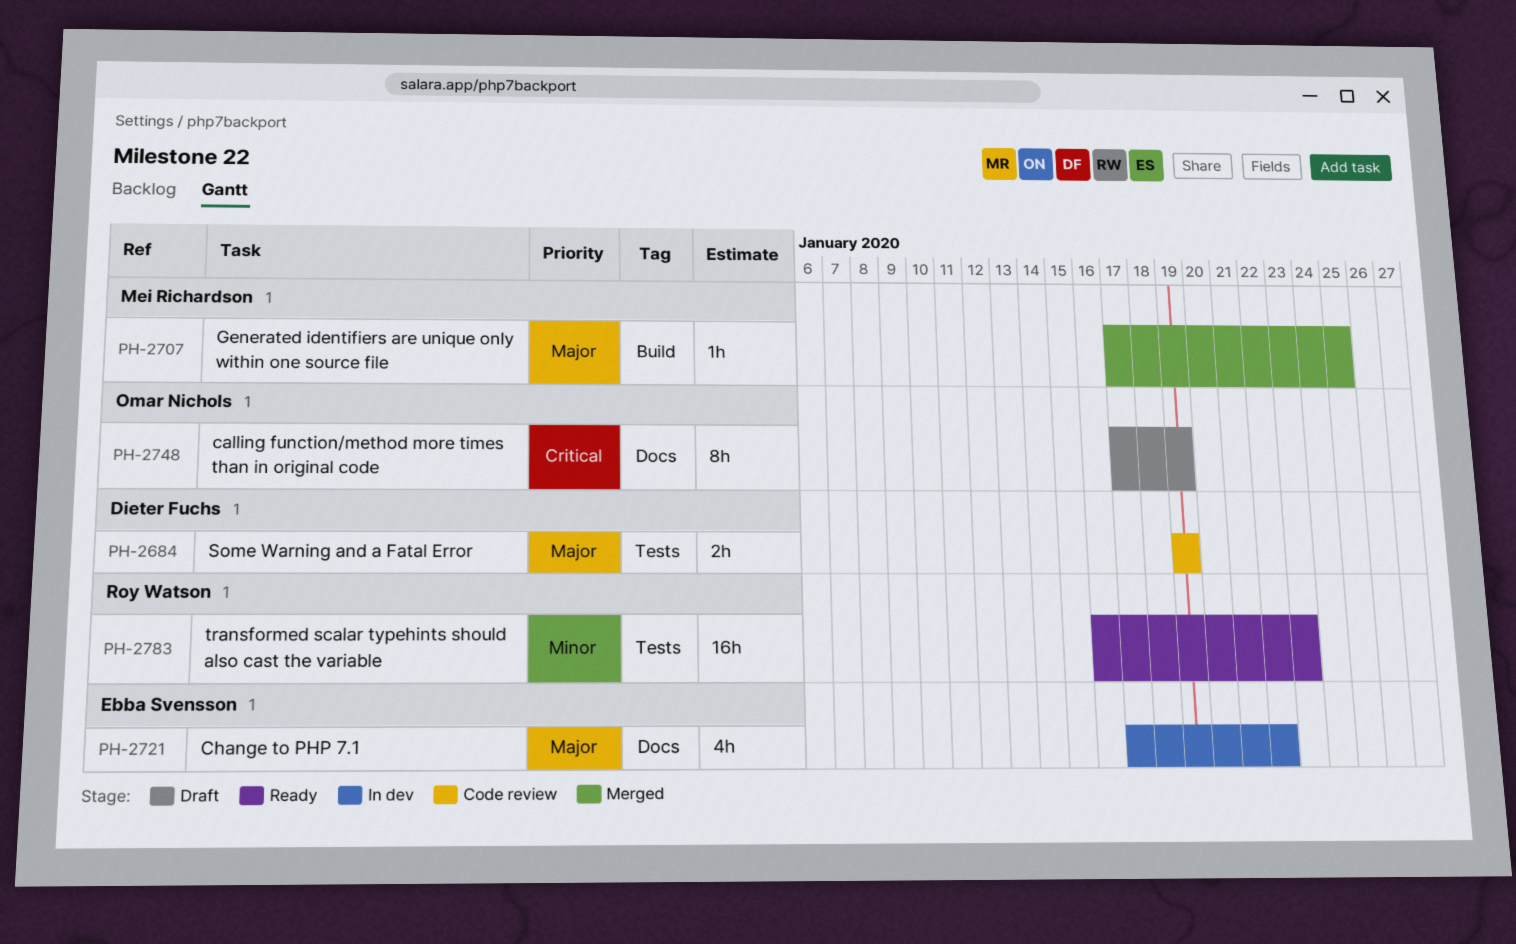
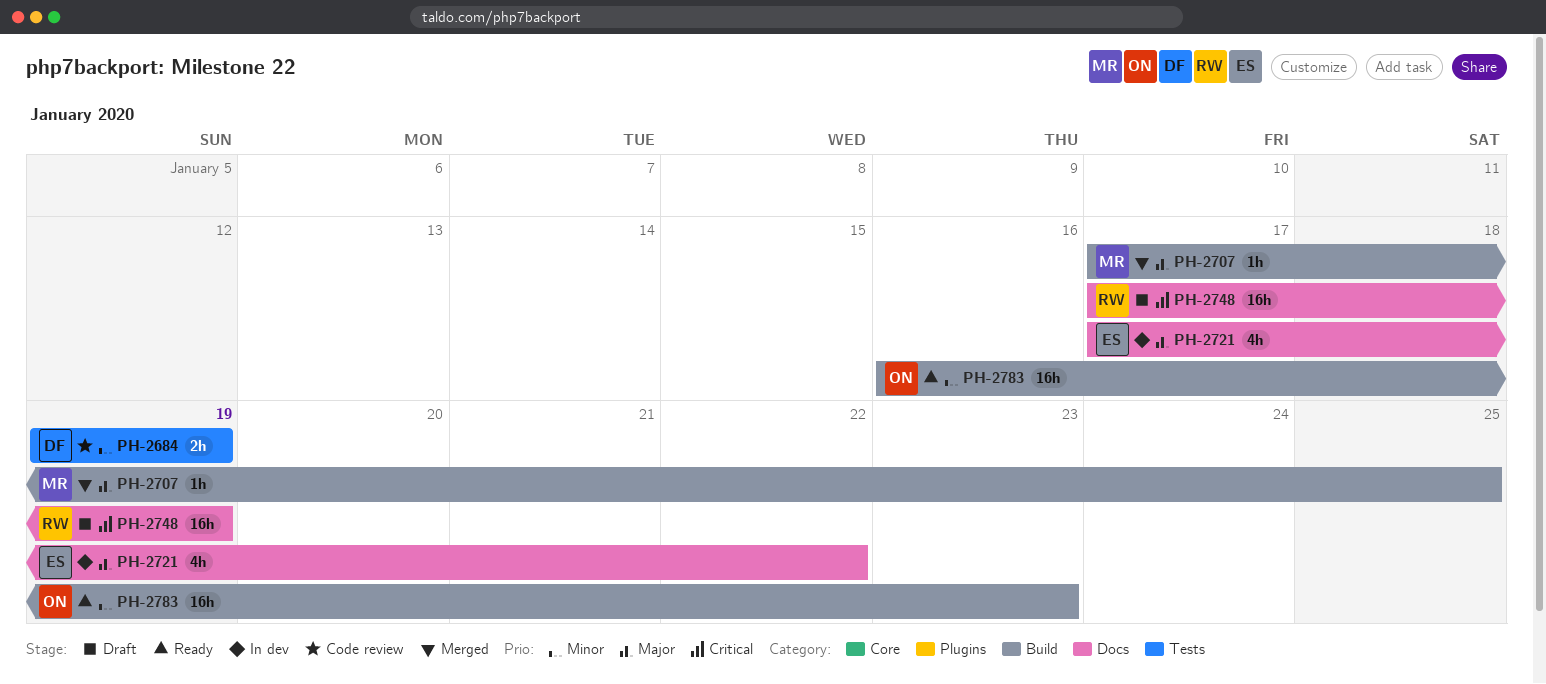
PH-2684, priority: Major -> Minor
PH-2748, owner: Omar Nichols -> Roy Watson
PH-2748, estimate: 8h -> 16h
PH-2783, owner: Roy Watson -> Omar Nichols
PH-2783, label: Tests -> Build

